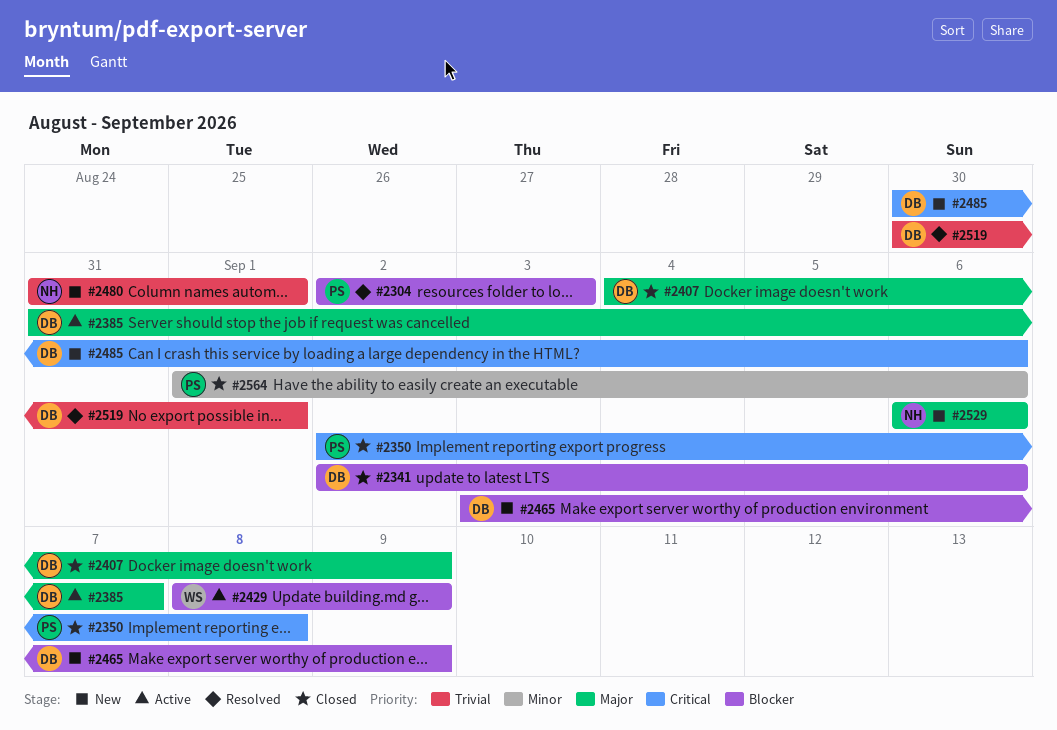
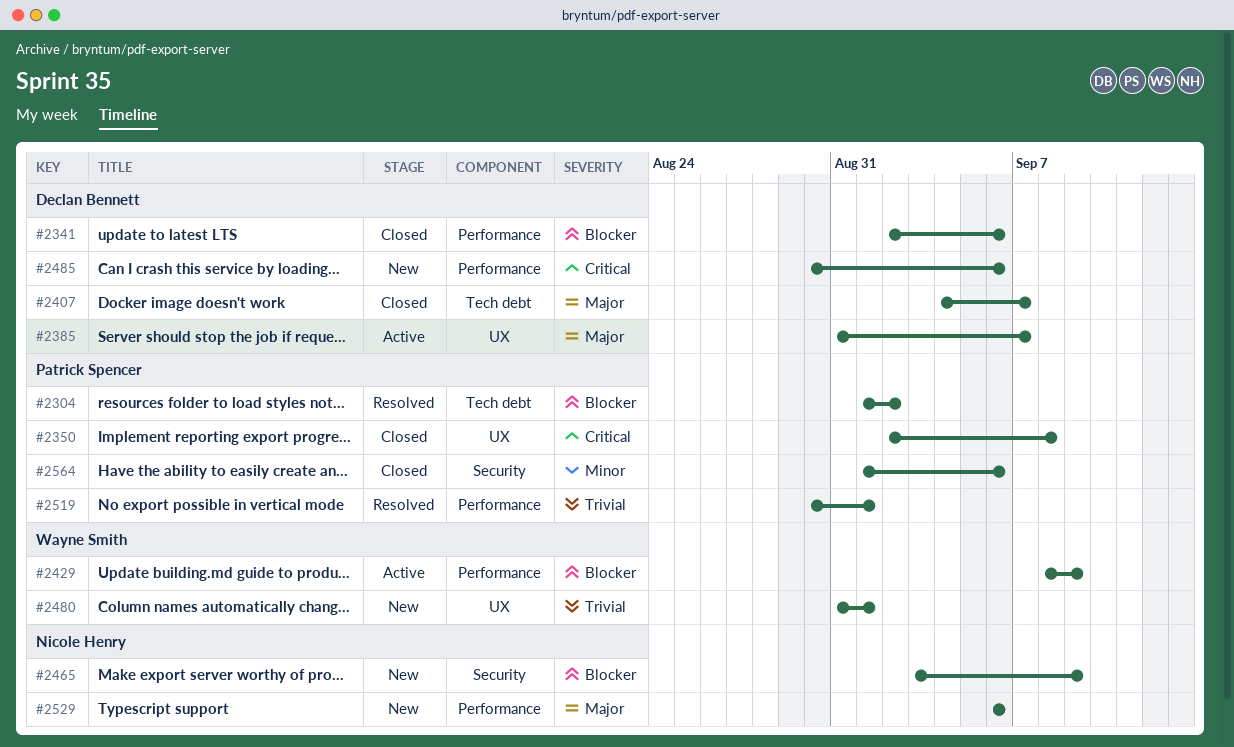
#2304, start: Sep 2 -> Sep 1
#2304, due: Sep 3 -> Sep 2
#2407, due: Sep 9 -> Sep 7
#2465, owner: Declan Bennett -> Nicole Henry
#2480, owner: Nicole Henry -> Wayne Smith
#2519, owner: Declan Bennett -> Patrick Spencer

